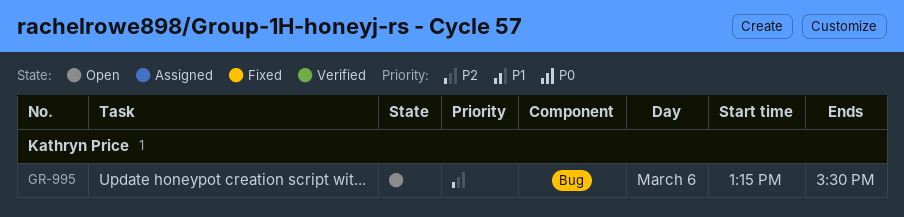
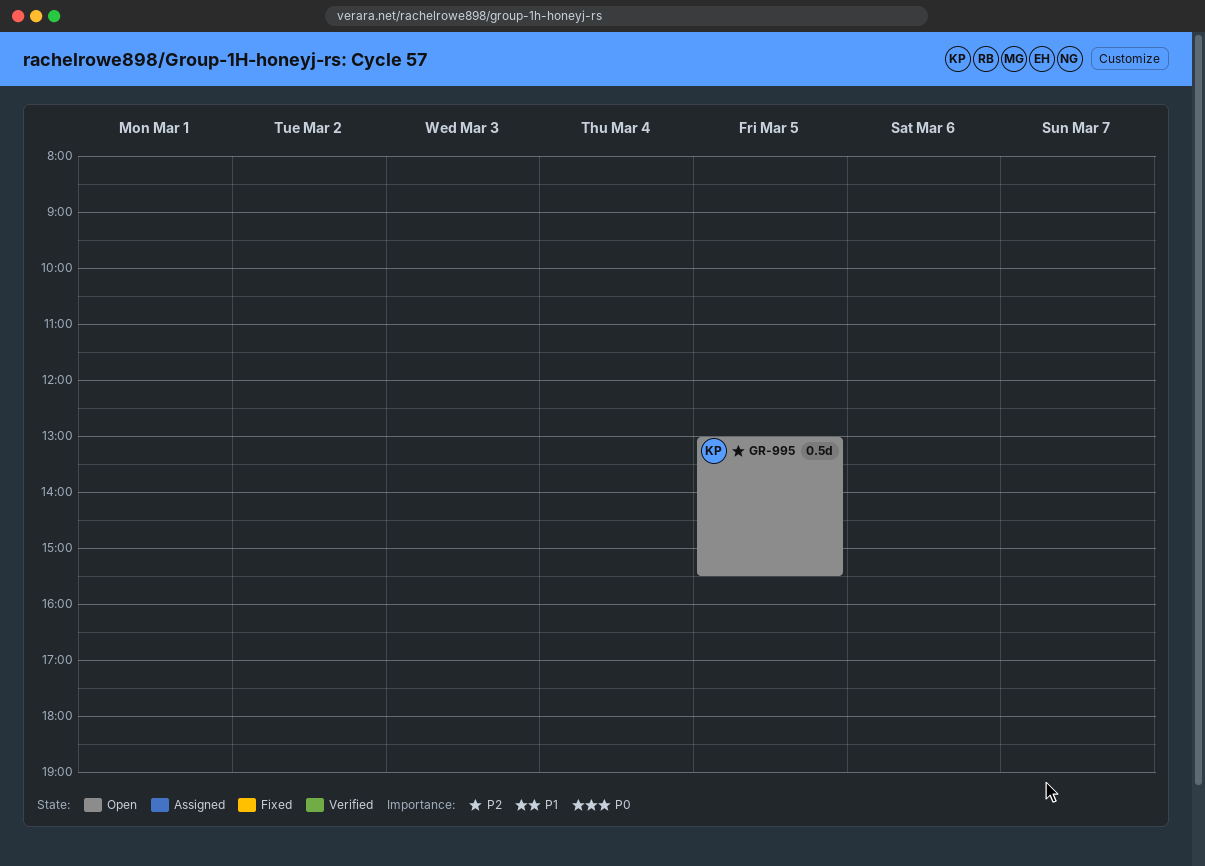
GR-995, day: Mar 6 -> Mar 5
GR-995, begins: 13:15 -> 13:00

